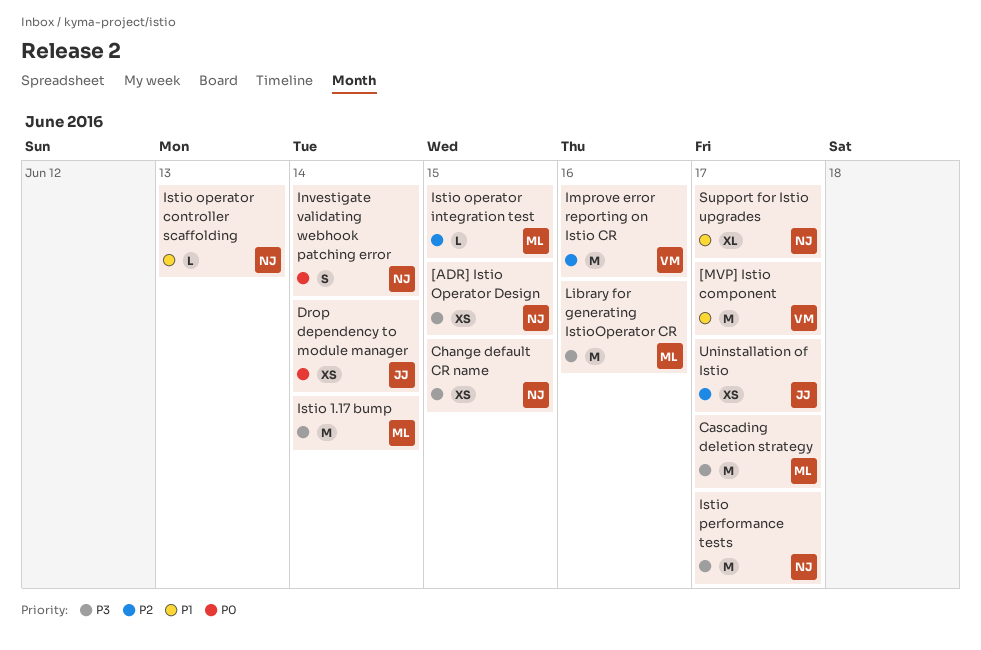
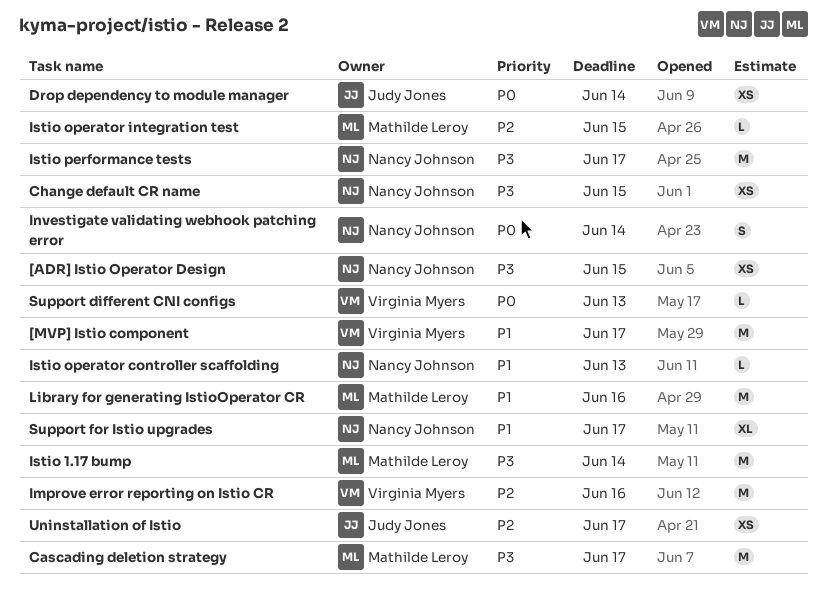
Library for generating IstioOperator CR, priority: P3 -> P1
Support different CNI configs: none -> present

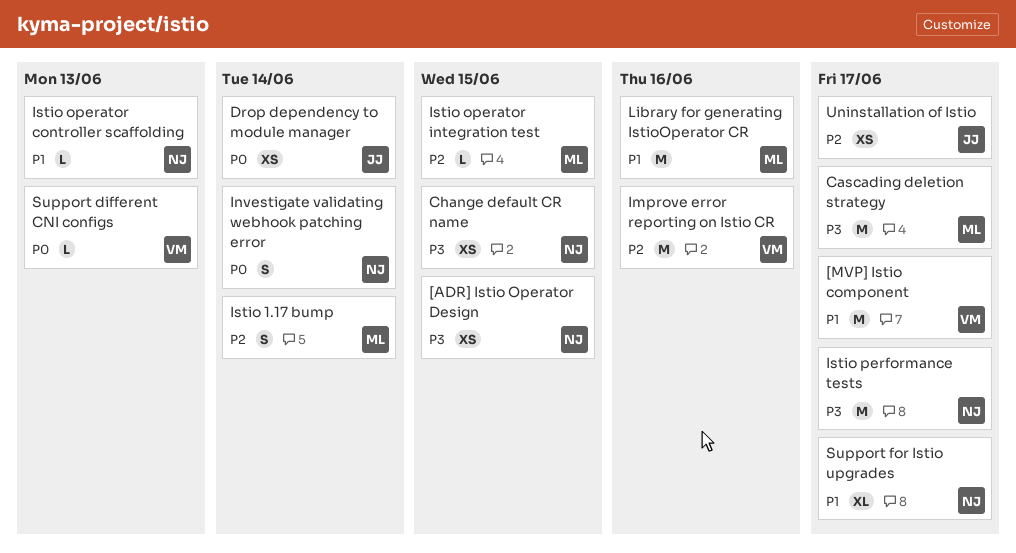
Istio 1.17 bump, priority: P3 -> P2
Istio 1.17 bump, estimate: M -> S

